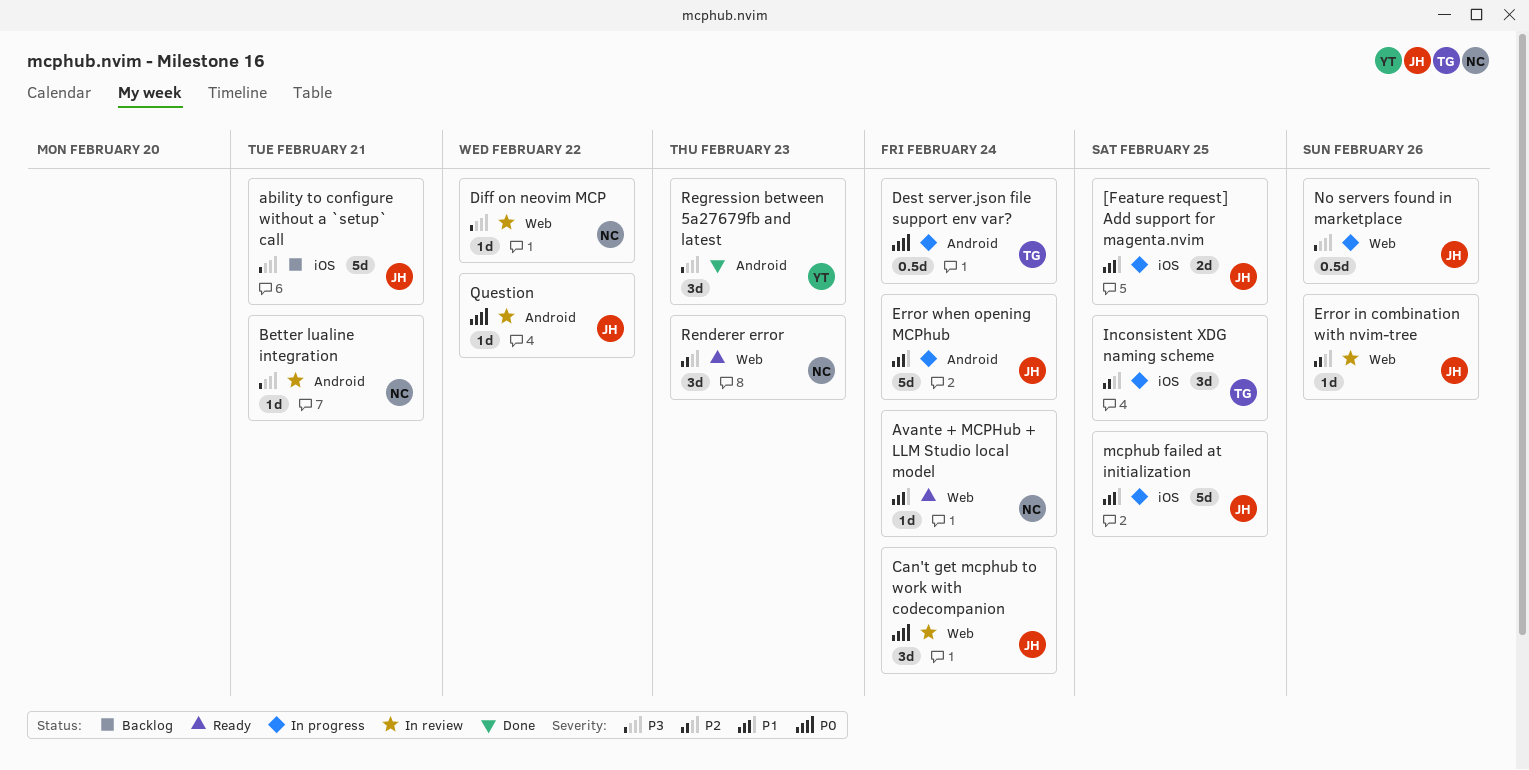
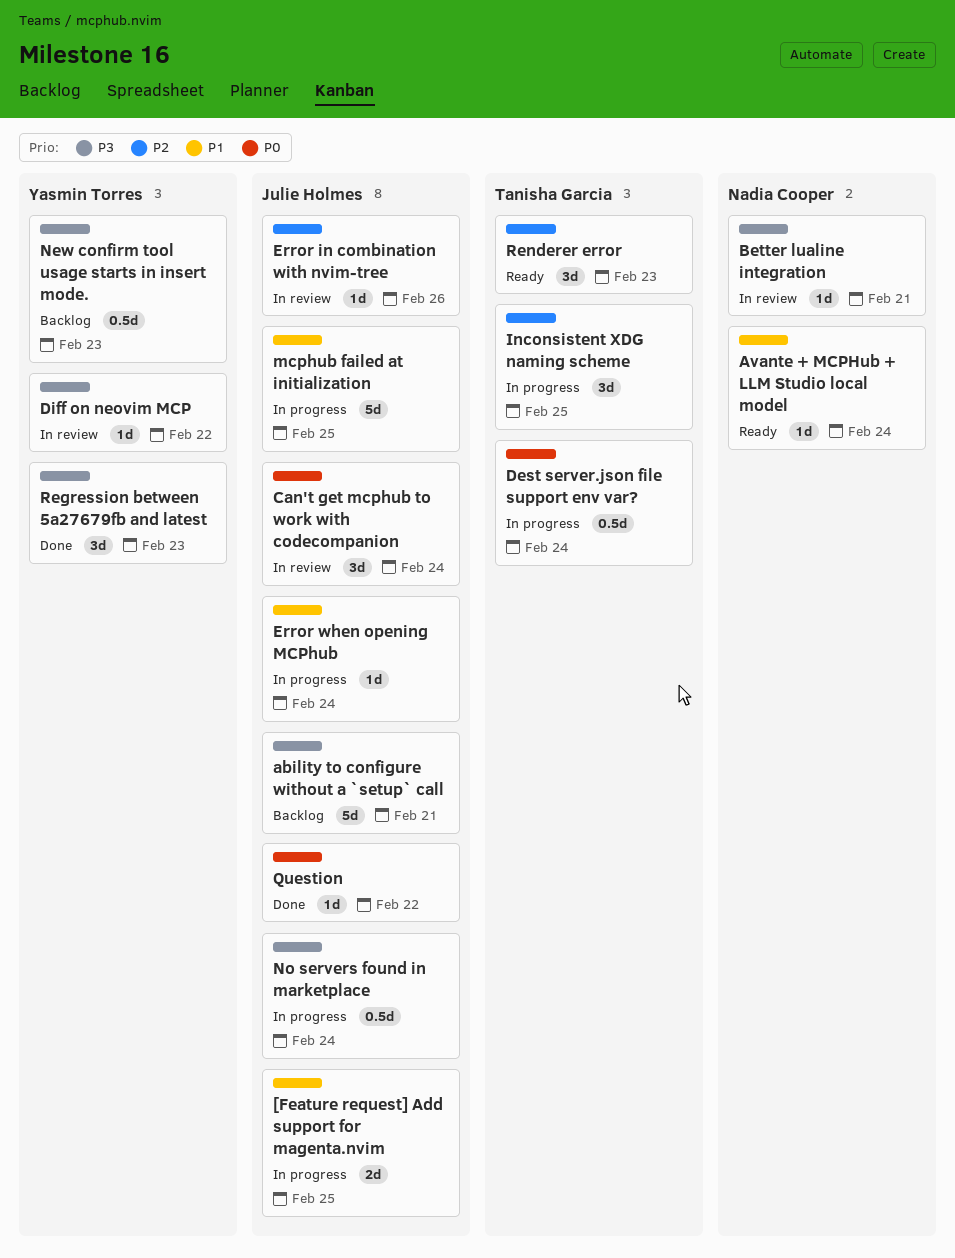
Diff on neovim MCP, owner: Nadia Cooper -> Yasmin Torres
Error when opening MCPhub, estimate: 5d -> 1d
New confirm tool usage starts in insert mode.: none -> present
No servers found in marketplace, due: Feb 26 -> Feb 24
Question, status: In review -> Done
Renderer error, owner: Nadia Cooper -> Tanisha Garcia

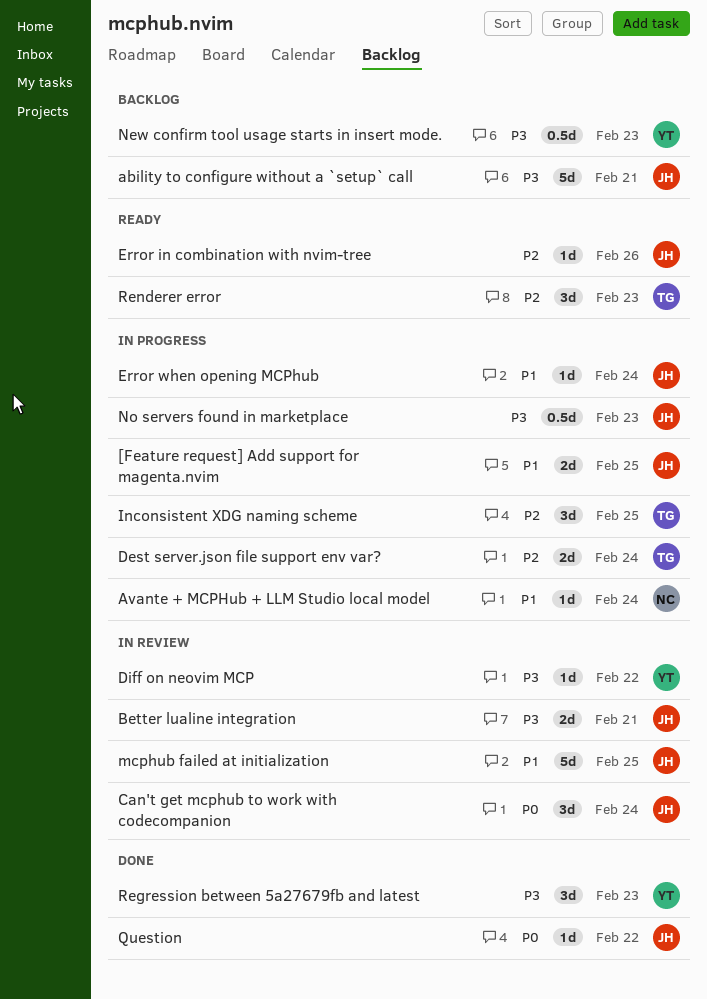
Avante + MCPHub + LLM Studio local model, status: Ready -> In progress
Better lualine integration, owner: Nadia Cooper -> Julie Holmes
Better lualine integration, estimate: 1d -> 2d
Dest server.json file support env var?, priority: P0 -> P2
Dest server.json file support env var?, estimate: 0.5d -> 2d
Error in combination with nvim-tree, status: In review -> Ready
mcphub failed at initialization, status: In progress -> In review
No servers found in marketplace, due: Feb 24 -> Feb 23

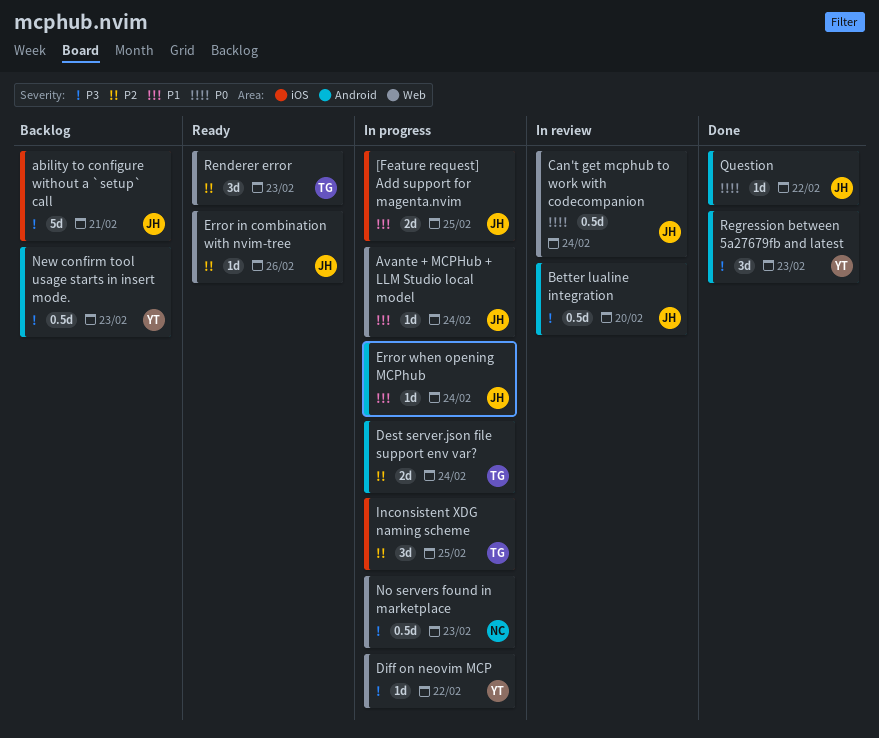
Avante + MCPHub + LLM Studio local model, owner: NC -> JH
Better lualine integration, estimate: 2d -> 0.5d
Better lualine integration, due: Feb 21 -> Feb 20
Can't get mcphub to work with codecompanion, estimate: 3d -> 0.5d
Diff on neovim MCP, status: In review -> In progress
mcphub failed at initialization: present -> none
No servers found in marketplace, owner: JH -> NC

